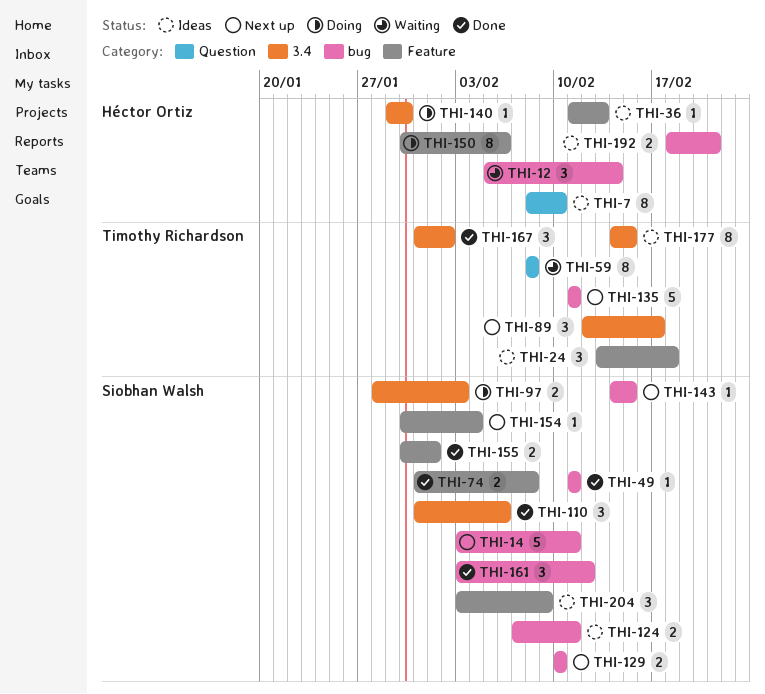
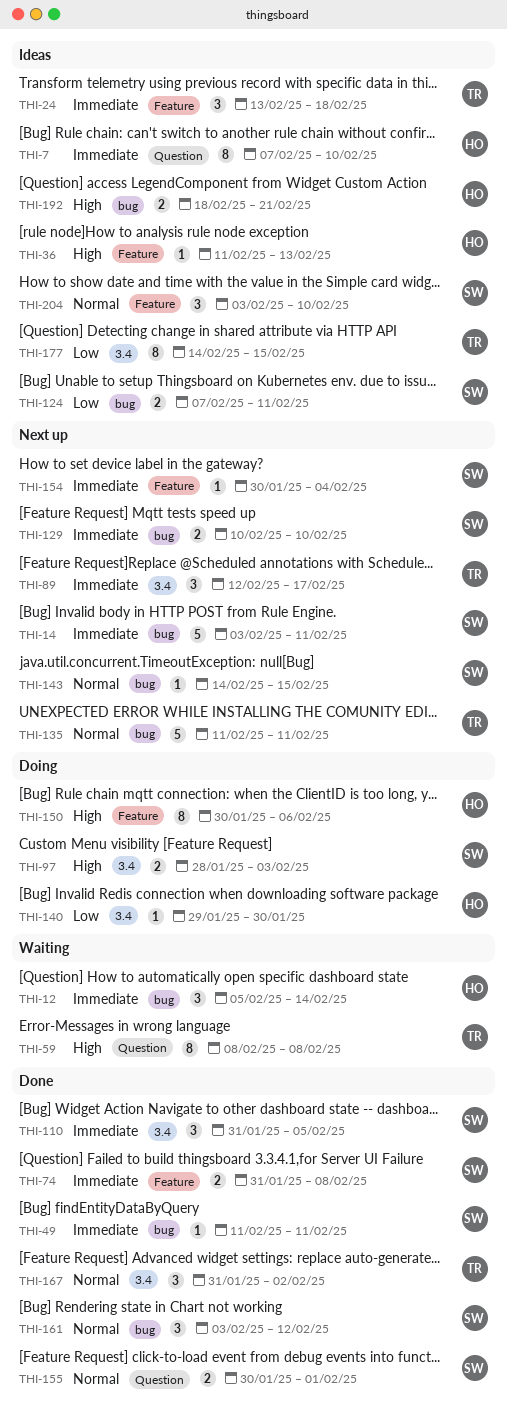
THI-7, start: Feb 8 -> Feb 7
THI-110, due: Feb 6 -> Feb 5
THI-155, label: Feature -> Question
THI-204, due: Feb 9 -> Feb 10

